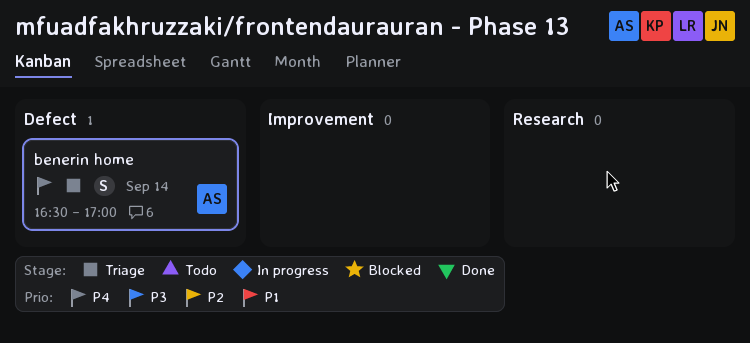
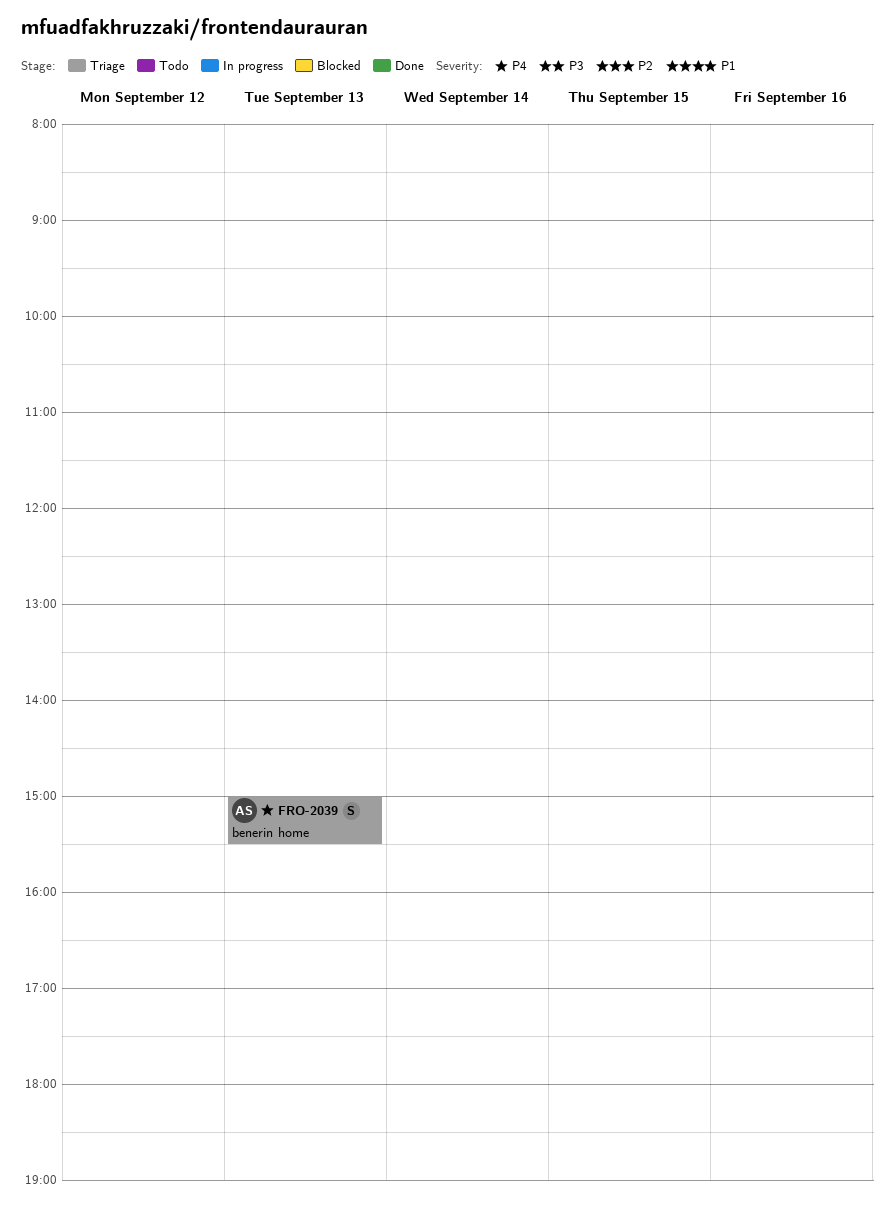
benerin home, day: Sep 14 -> Sep 13
benerin home, begins: 16:30 -> 15:00
benerin home, ends: 17:00 -> 15:30

